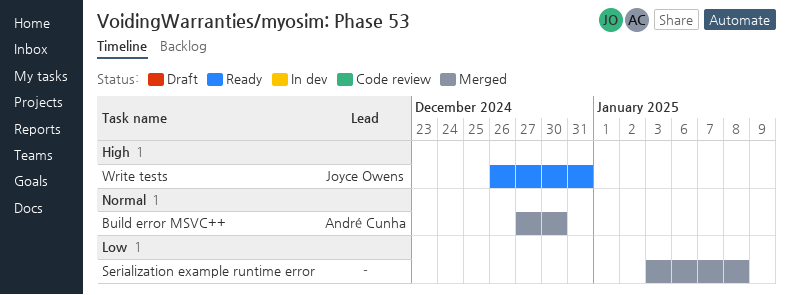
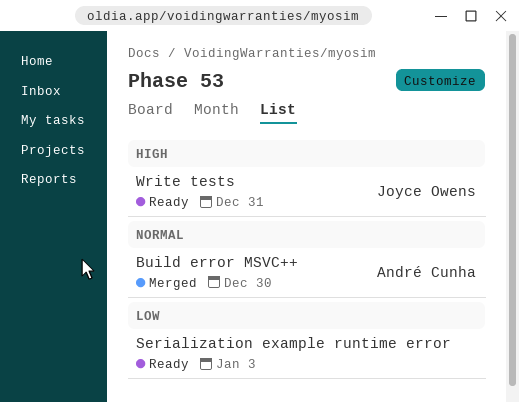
Serialization example runtime error, status: Merged -> Ready
Serialization example runtime error, due: Jan 8 -> Jan 3

